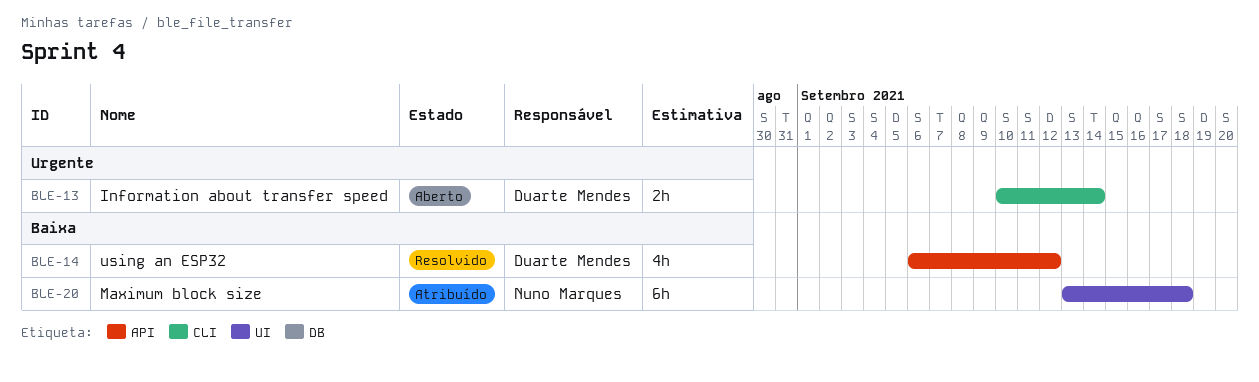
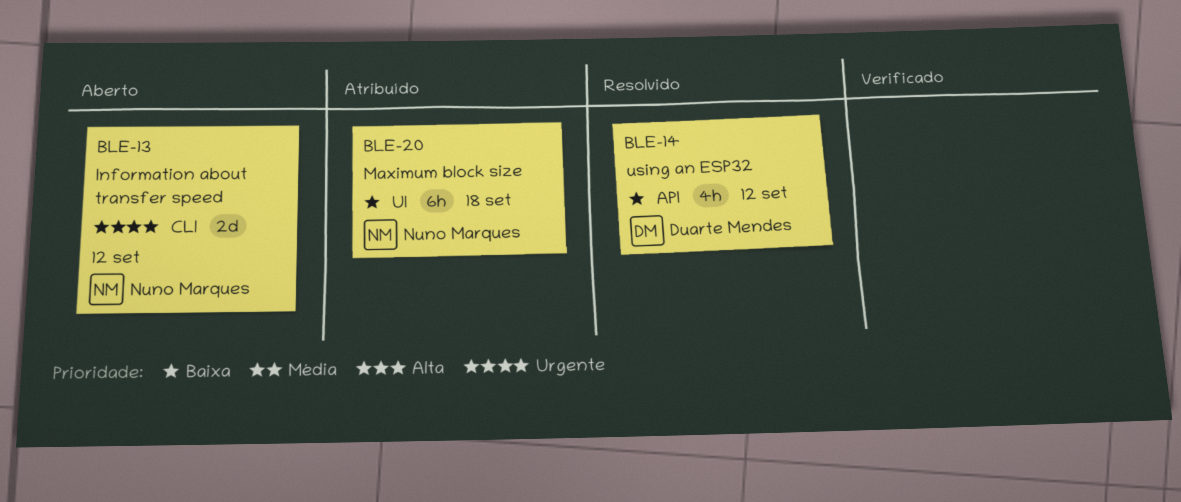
BLE-13, owner: Duarte Mendes -> Nuno Marques
BLE-13, estimate: 2h -> 2d
BLE-13, due: Sep 14 -> Sep 12

